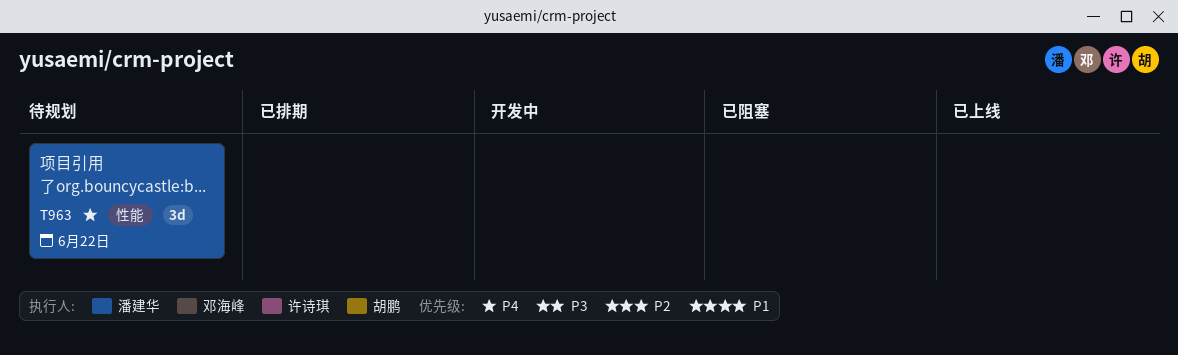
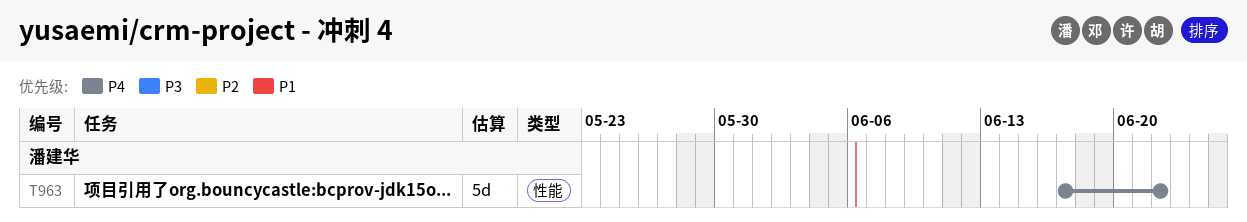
T963, estimate: 3d -> 5d

